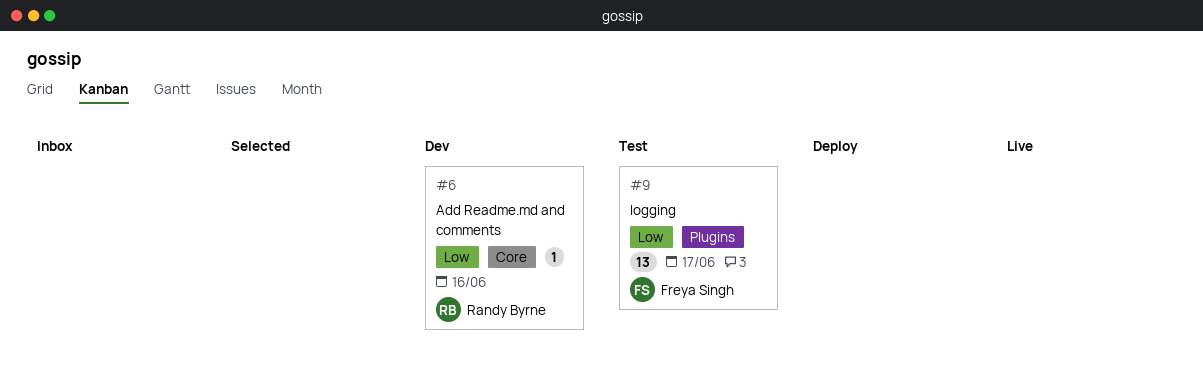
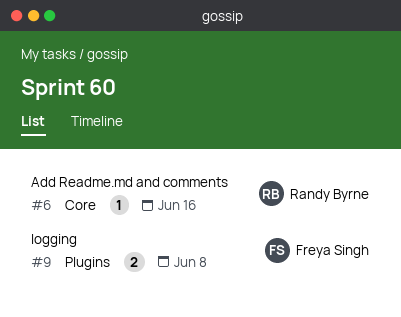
#9, estimate: 13 -> 2
#9, due: Jun 17 -> Jun 8

